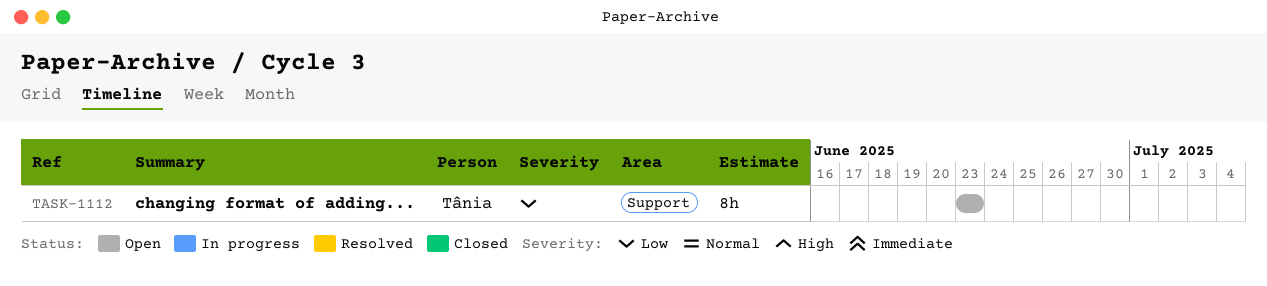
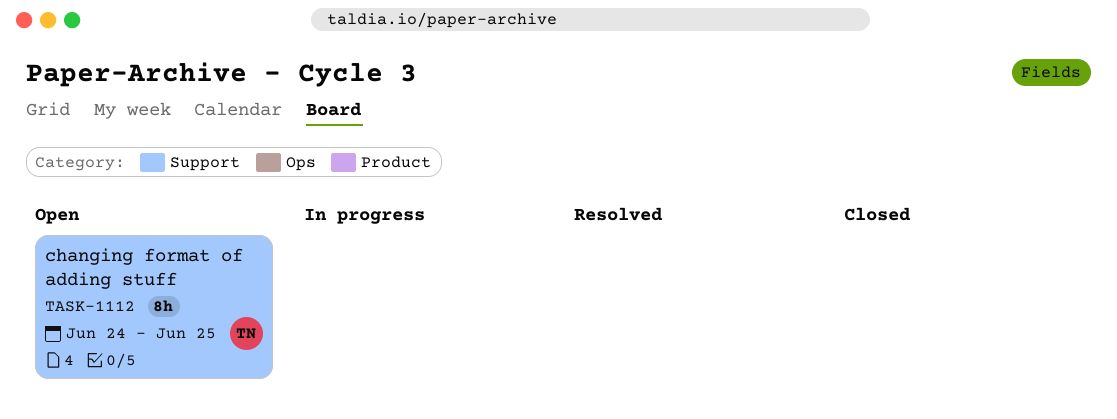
TASK-1112, start: Jun 23 -> Jun 24
TASK-1112, due: Jun 23 -> Jun 25

